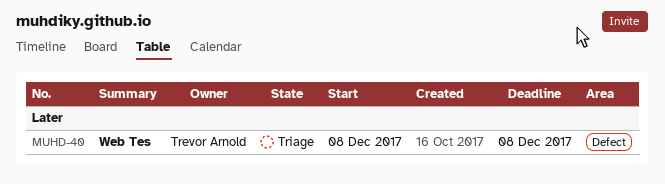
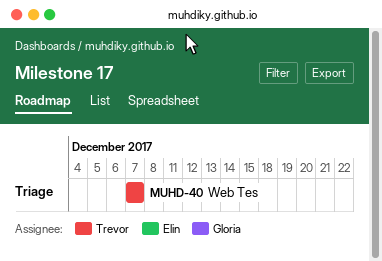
MUHD-40, start: Dec 8 -> Dec 7
MUHD-40, due: Dec 8 -> Dec 7

